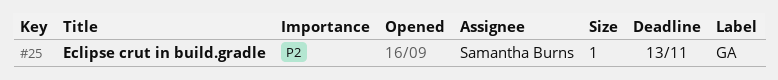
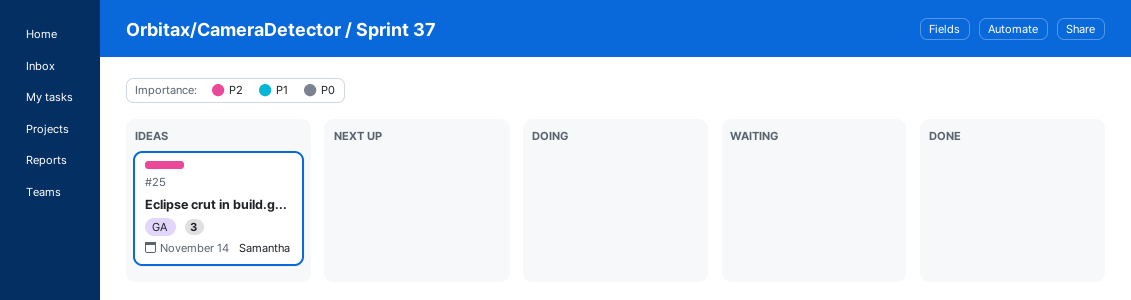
#25, estimate: 1 -> 3
#25, due: Nov 13 -> Nov 14

